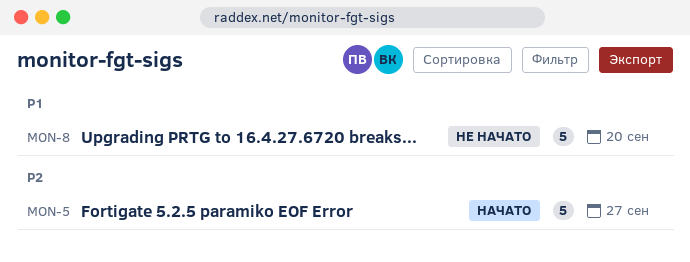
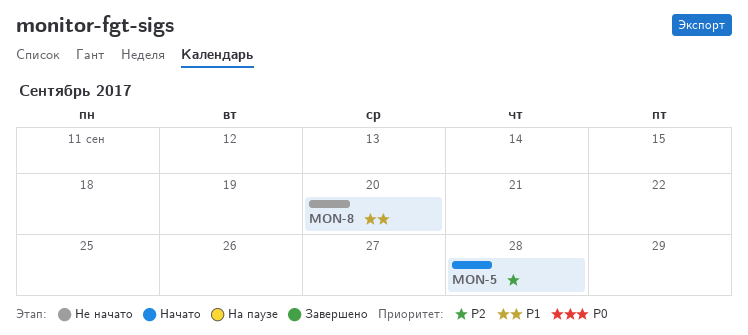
MON-5, due: Sep 27 -> Sep 28

